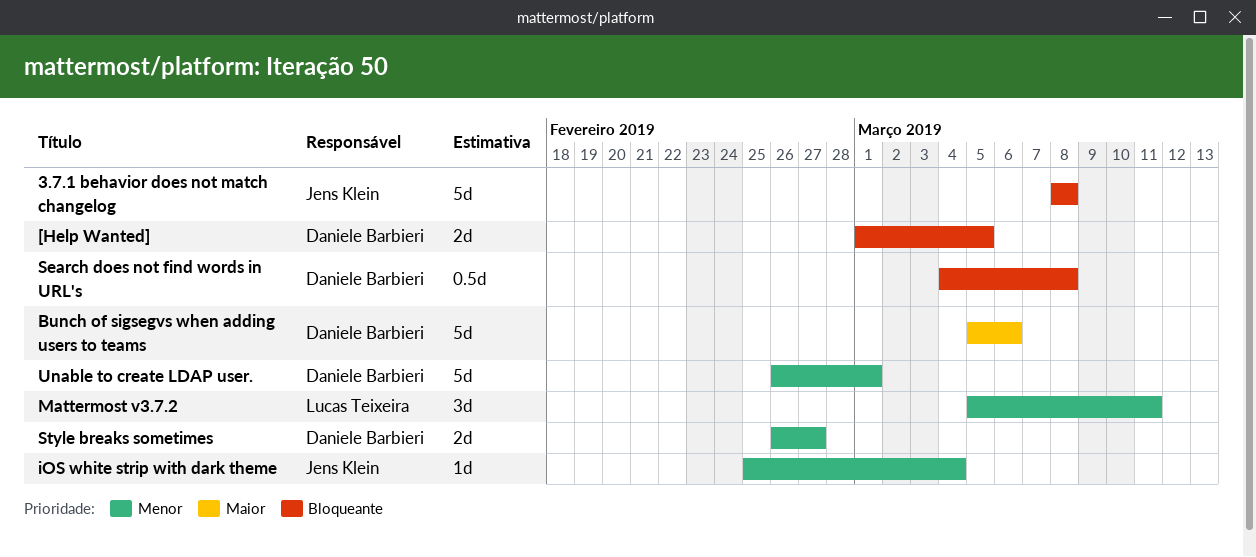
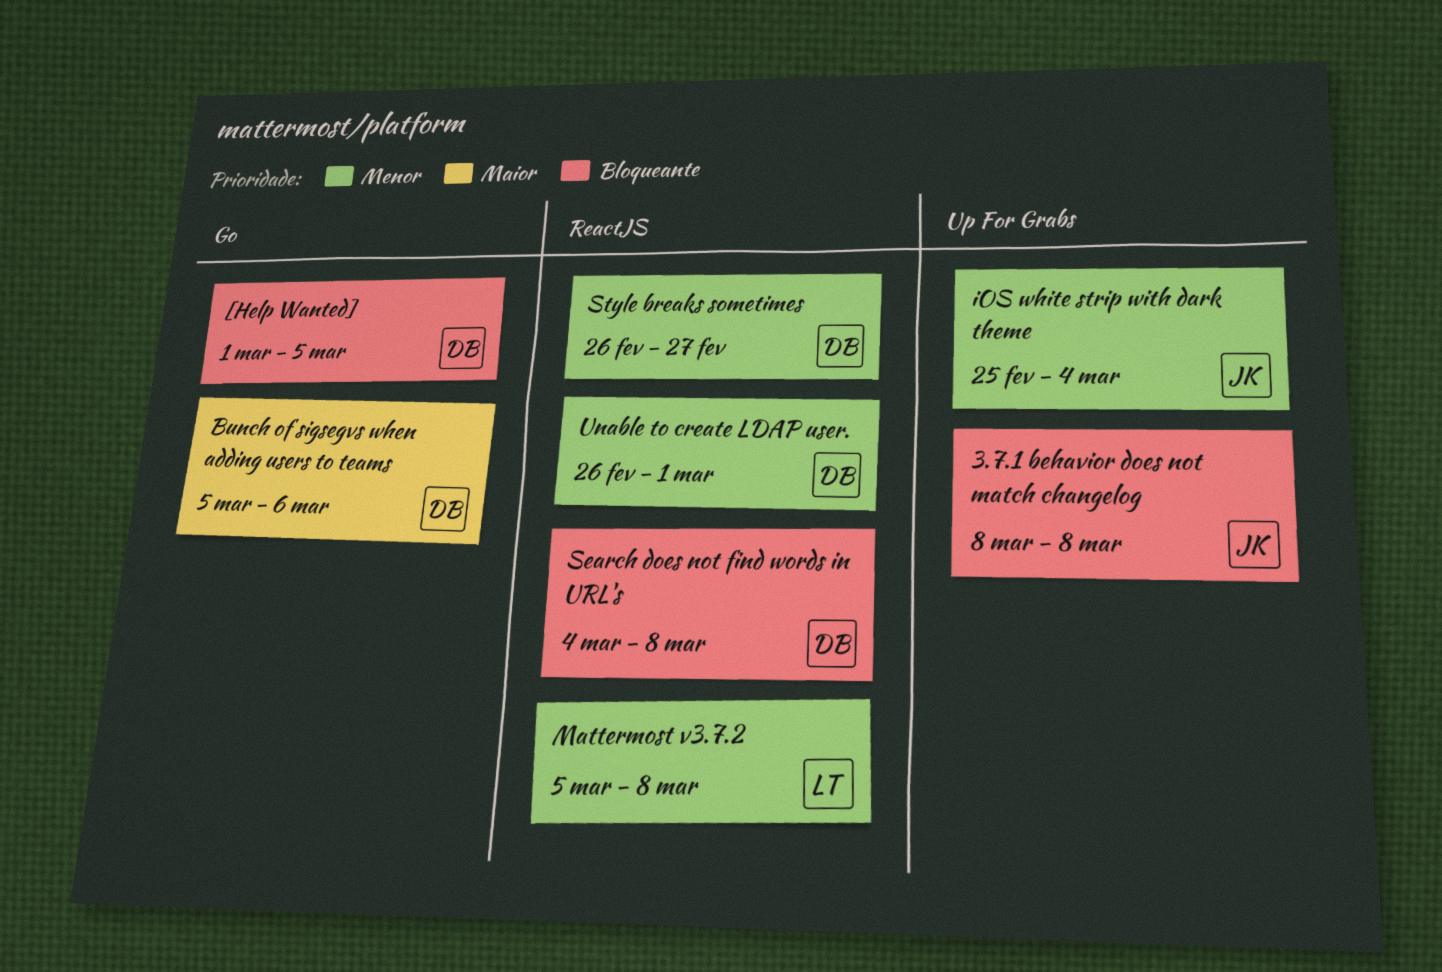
Mattermost v3.7.2, due: Mar 11 -> Mar 8

